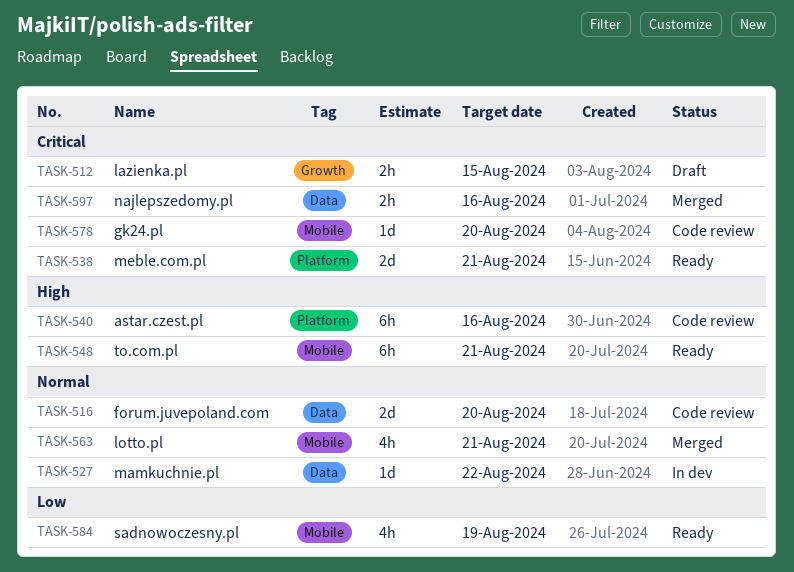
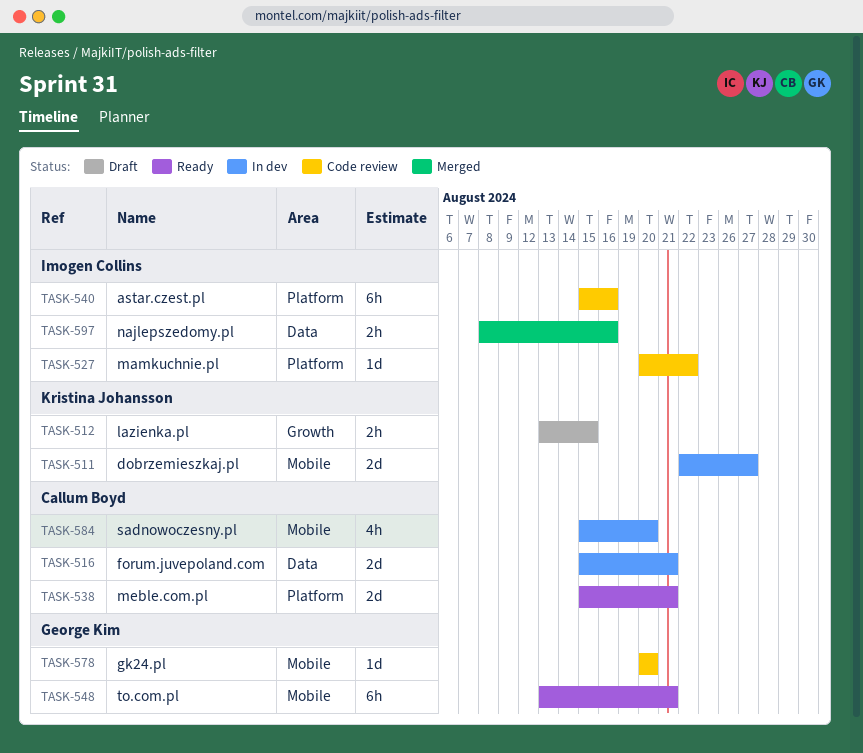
TASK-511: none -> present
TASK-516, status: Code review -> In dev
TASK-516, due: Aug 20 -> Aug 21
TASK-527, status: In dev -> Code review
TASK-527, label: Data -> Platform
TASK-563: present -> none
TASK-584, status: Ready -> In dev
TASK-584, due: Aug 19 -> Aug 20

